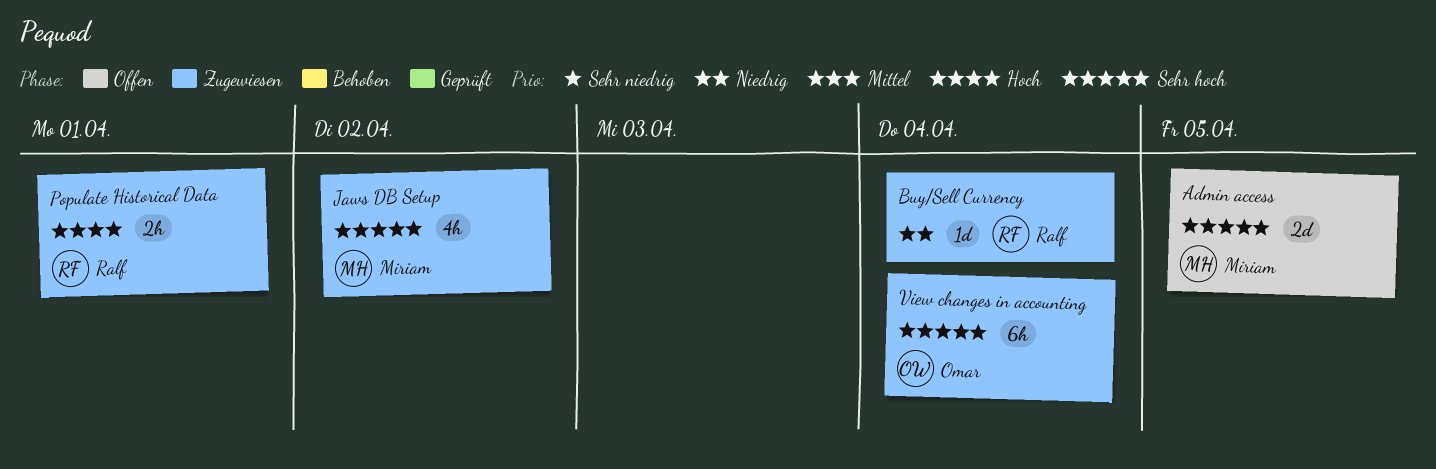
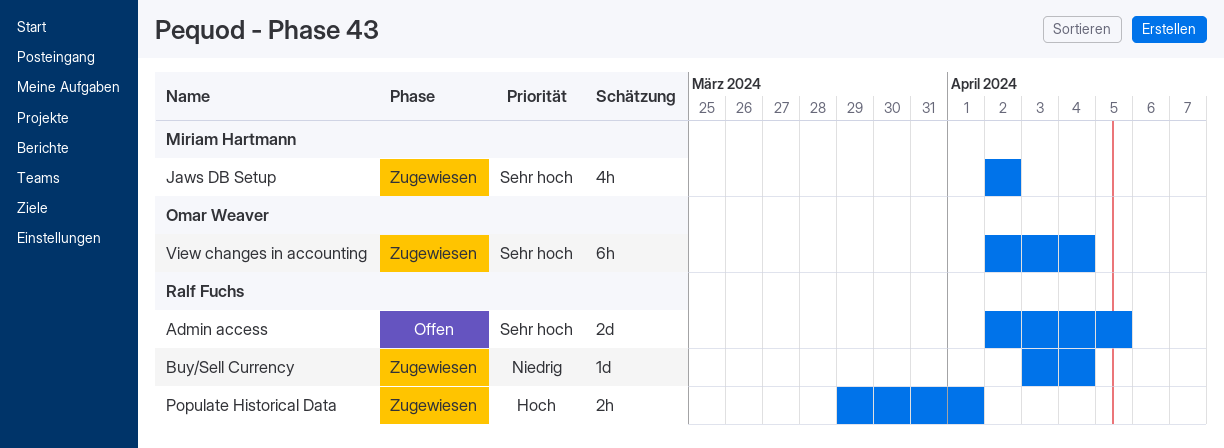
Admin access, owner: Miriam Hartmann -> Ralf Fuchs

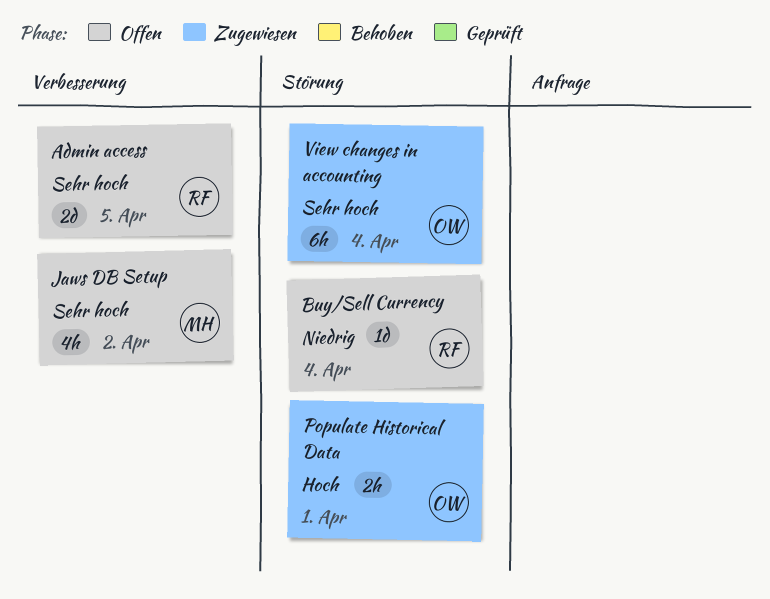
Buy/Sell Currency, status: Zugewiesen -> Offen
Jaws DB Setup, status: Zugewiesen -> Offen
Populate Historical Data, owner: Ralf Fuchs -> Omar Weaver

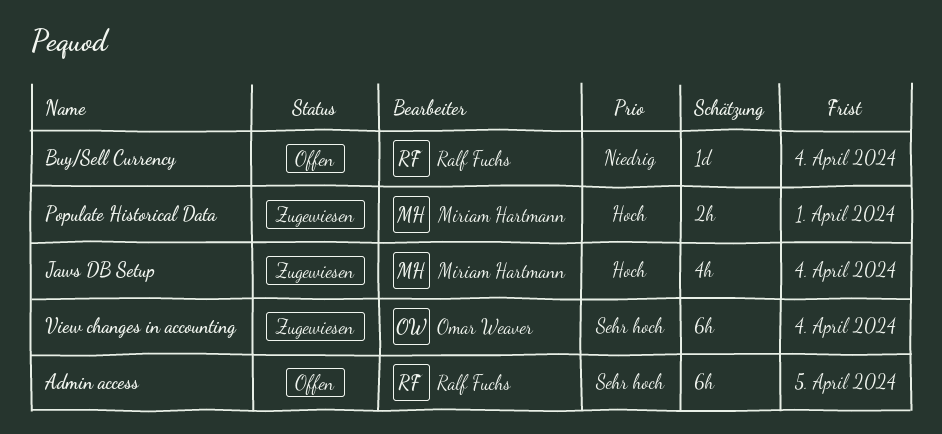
Admin access, estimate: 2d -> 6h
Jaws DB Setup, status: Offen -> Zugewiesen
Jaws DB Setup, priority: Sehr hoch -> Hoch
Jaws DB Setup, due: Apr 2 -> Apr 4
Populate Historical Data, owner: Omar Weaver -> Miriam Hartmann

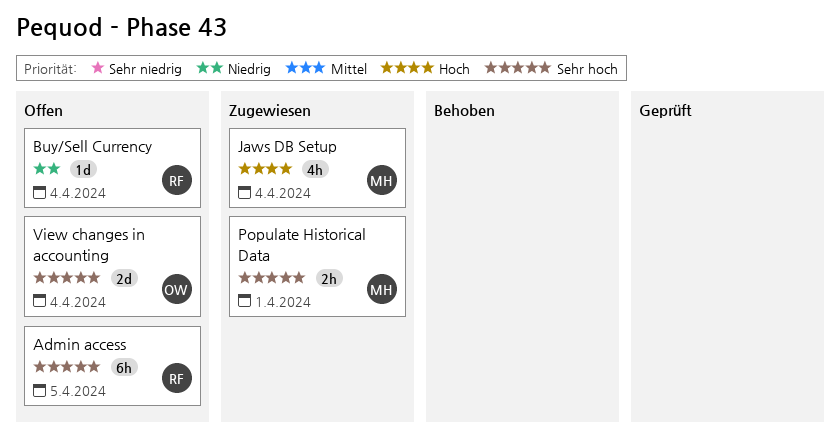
Populate Historical Data, priority: Hoch -> Sehr hoch
View changes in accounting, status: Zugewiesen -> Offen
View changes in accounting, estimate: 6h -> 2d

